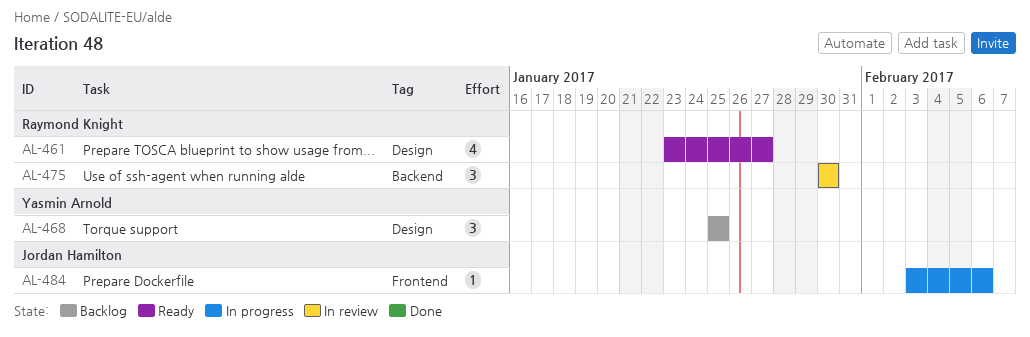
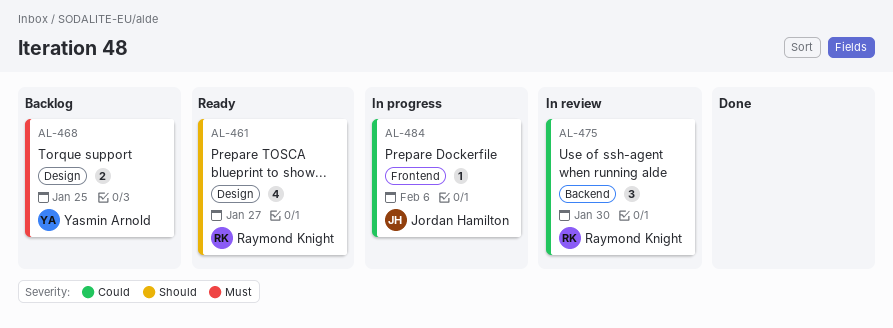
AL-468, estimate: 3 -> 2

